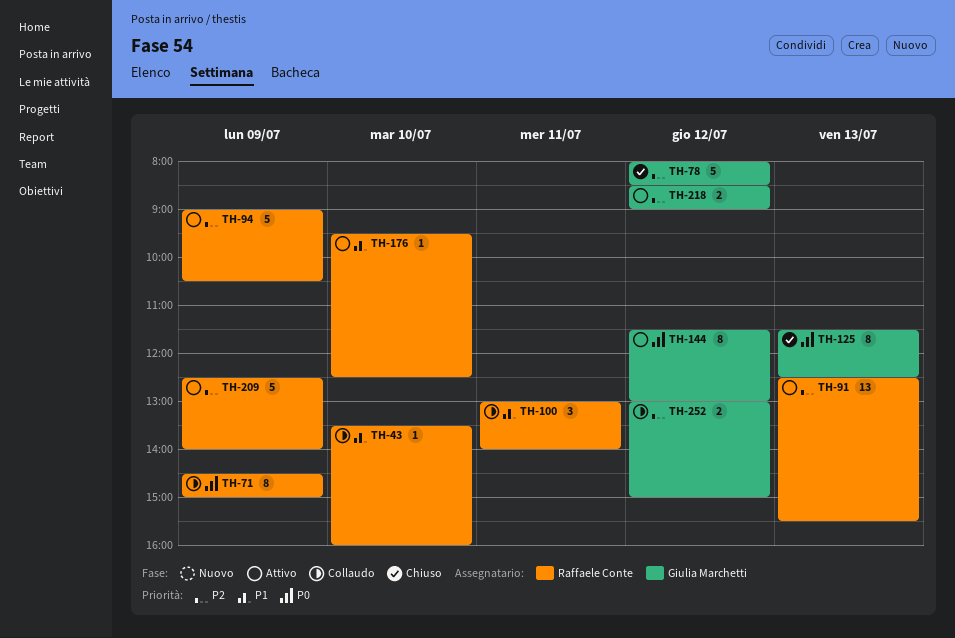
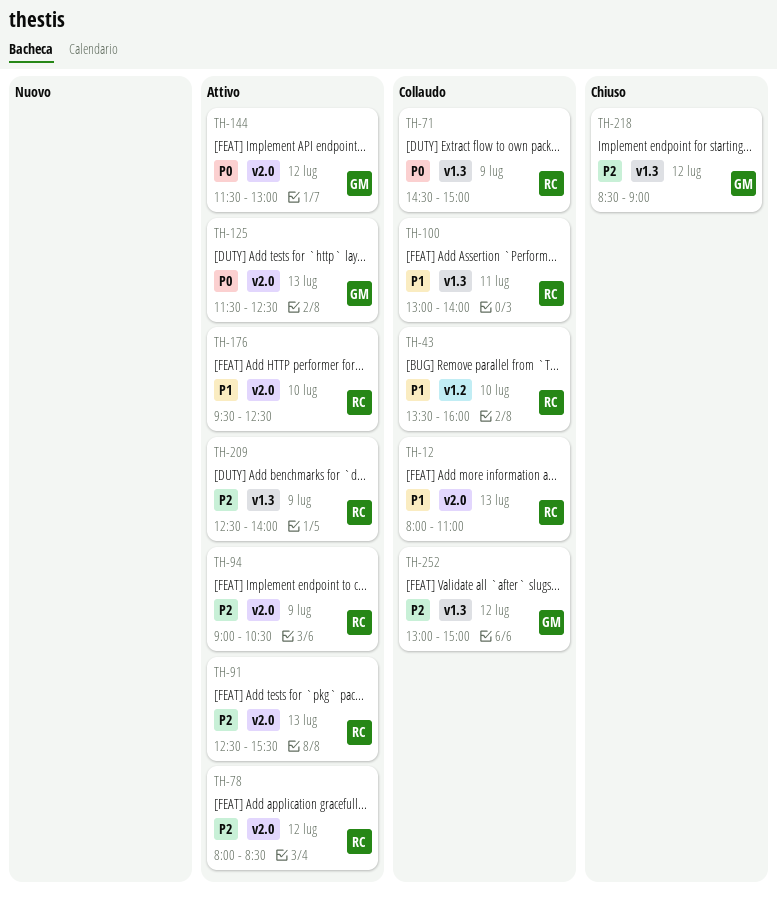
TH-12: none -> present
TH-78, status: Chiuso -> Attivo
TH-78, owner: Giulia Marchetti -> Raffaele Conte
TH-125, status: Chiuso -> Attivo
TH-218, status: Attivo -> Chiuso

